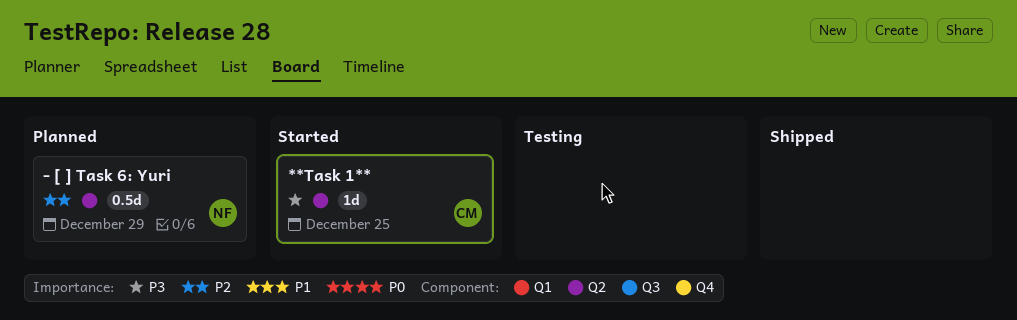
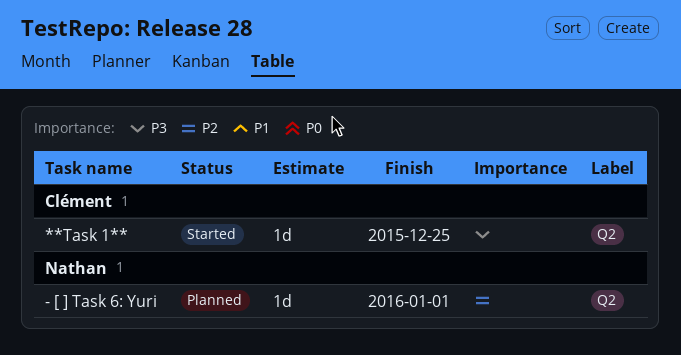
- [ ] Task 6: Yuri, estimate: 0.5d -> 1d
- [ ] Task 6: Yuri, due: Dec 29 -> Jan 1

